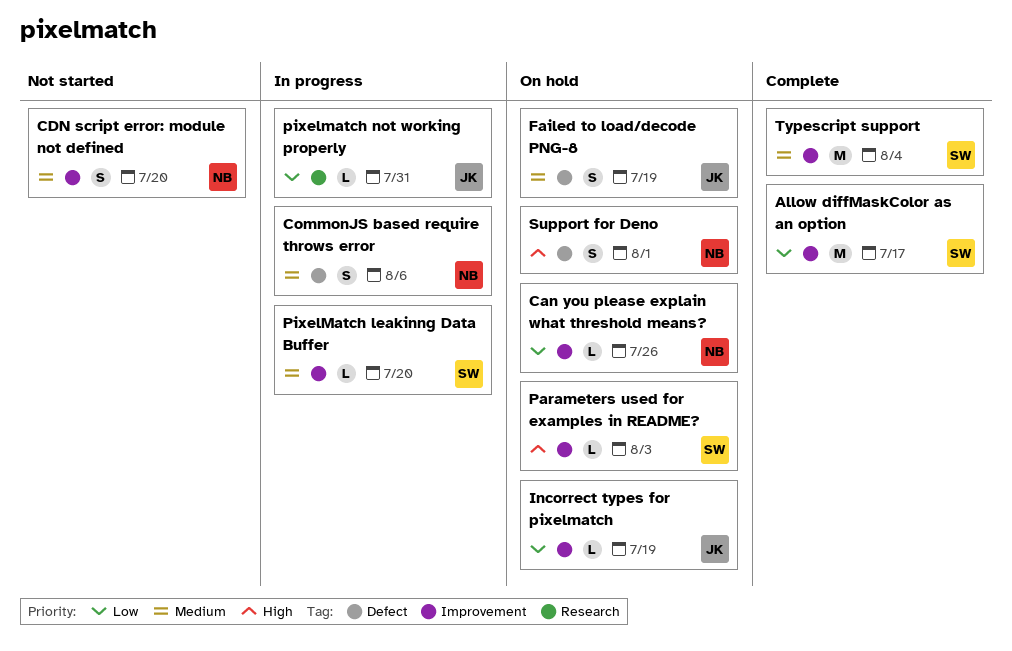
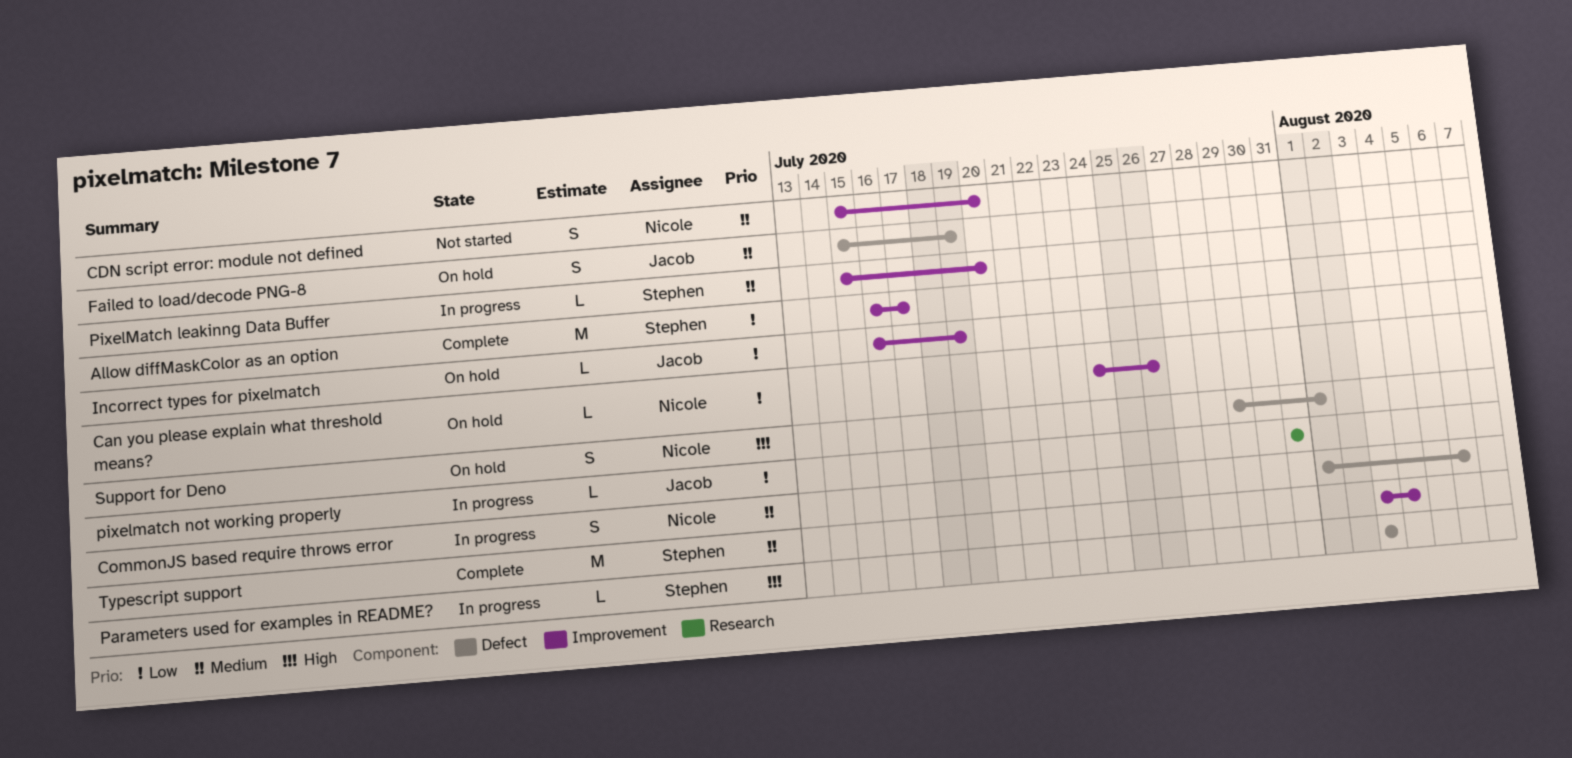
Parameters used for examples in README?, status: On hold -> In progress
Parameters used for examples in README?, label: Improvement -> Defect

